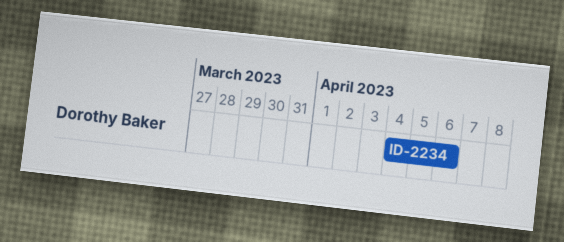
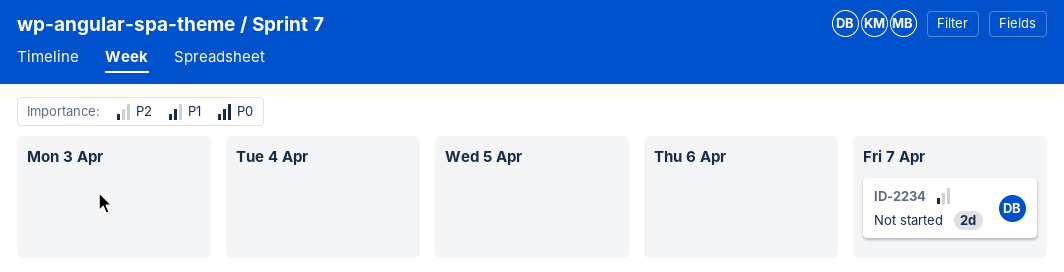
ID-2234, due: Apr 6 -> Apr 7

